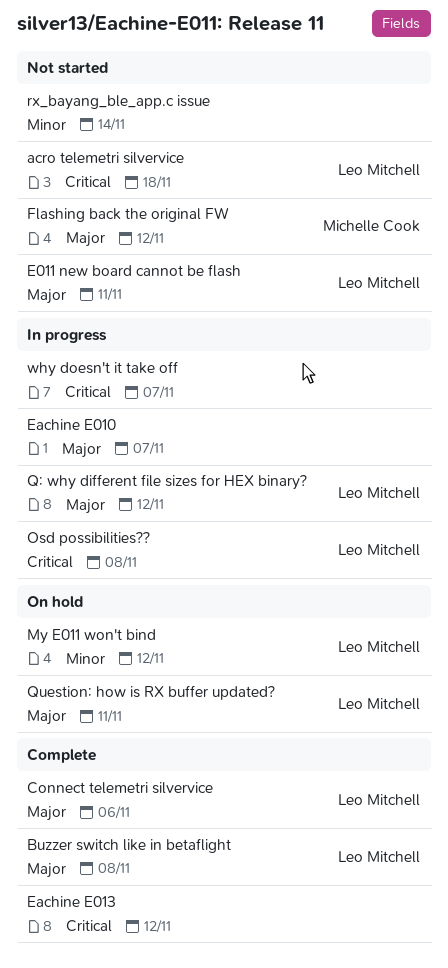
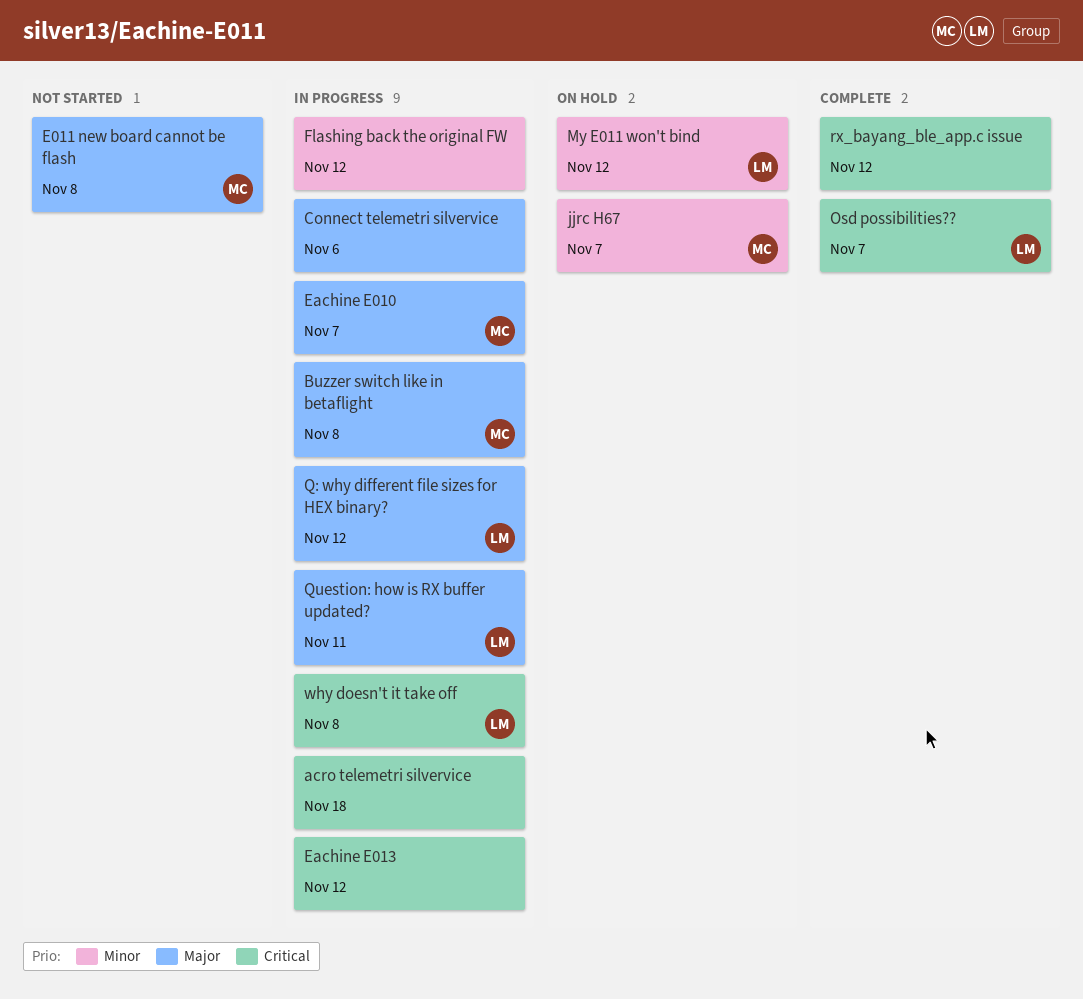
acro telemetri silvervice, status: Not started -> In progress
acro telemetri silvervice, owner: Leo Mitchell -> none
Buzzer switch like in betaflight, status: Complete -> In progress
Buzzer switch like in betaflight, owner: Leo Mitchell -> Michelle Cook
Connect telemetri silvervice, status: Complete -> In progress
Connect telemetri silvervice, owner: Leo Mitchell -> none
E011 new board cannot be flash, owner: Leo Mitchell -> Michelle Cook
E011 new board cannot be flash, due: Nov 11 -> Nov 8
Eachine E010, owner: none -> Michelle Cook
Eachine E013, status: Complete -> In progress
Flashing back the original FW, status: Not started -> In progress
Flashing back the original FW, owner: Michelle Cook -> none
Flashing back the original FW, priority: Major -> Minor
jjrc H67: none -> present
Osd possibilities??, status: In progress -> Complete
Osd possibilities??, due: Nov 8 -> Nov 7
Question: how is RX buffer updated?, status: On hold -> In progress
rx_bayang_ble_app.c issue, status: Not started -> Complete
rx_bayang_ble_app.c issue, priority: Minor -> Critical
rx_bayang_ble_app.c issue, due: Nov 14 -> Nov 12
why doesn't it take off, owner: none -> Leo Mitchell
why doesn't it take off, due: Nov 7 -> Nov 8

